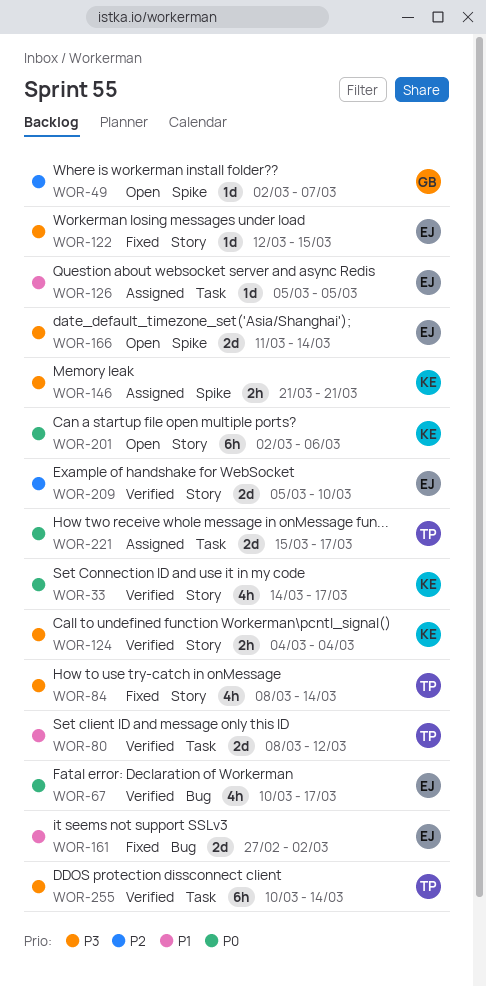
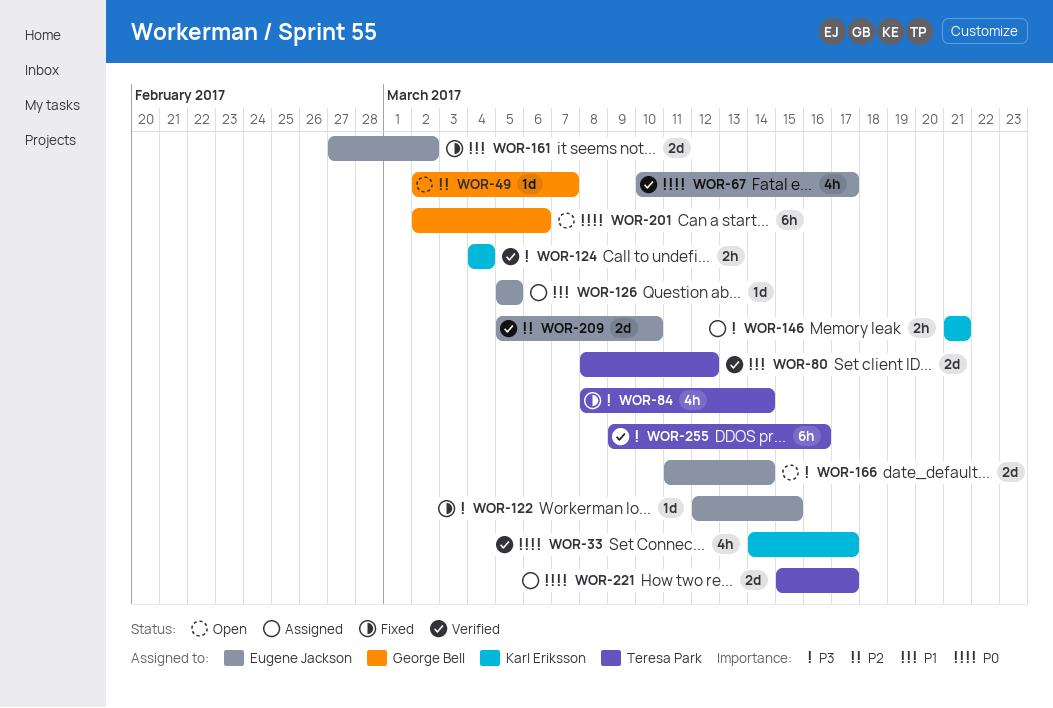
WOR-201, owner: Karl Eriksson -> George Bell
WOR-255, start: Mar 10 -> Mar 9
WOR-255, due: Mar 14 -> Mar 16

